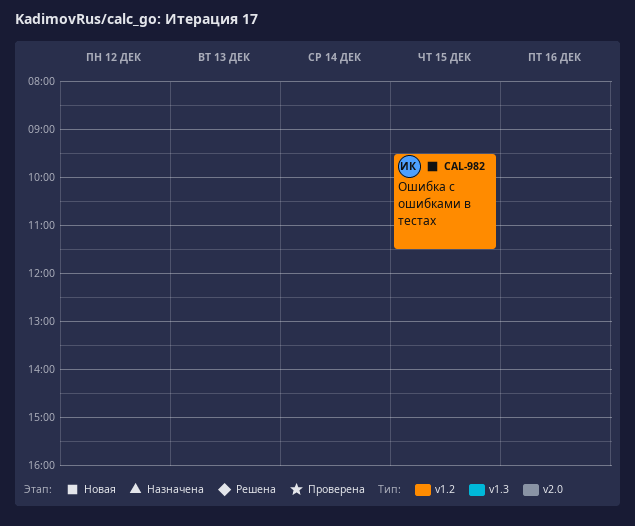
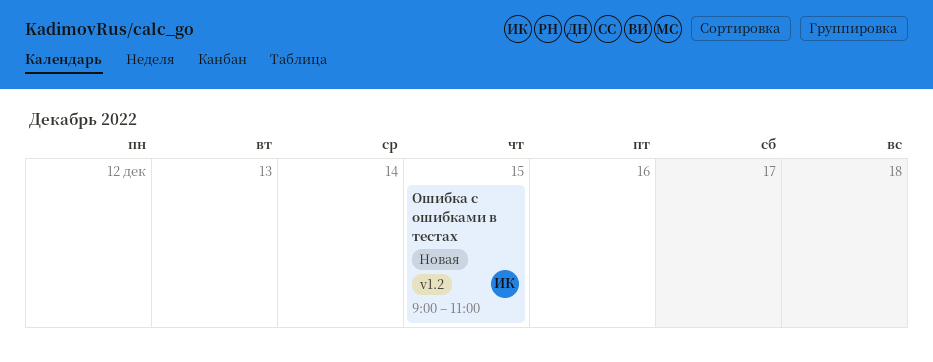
Ошибка с ошибками в тестах, begins: 09:30 -> 09:00
Ошибка с ошибками в тестах, ends: 11:30 -> 11:00

